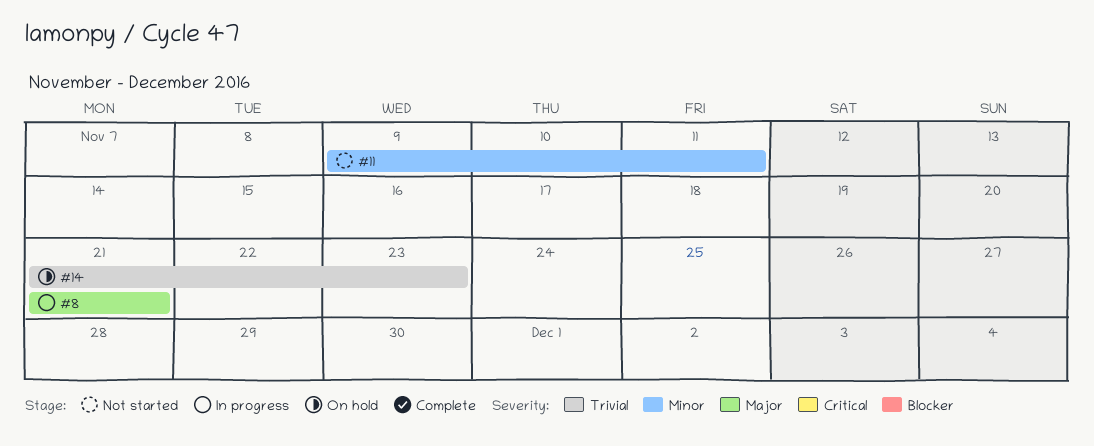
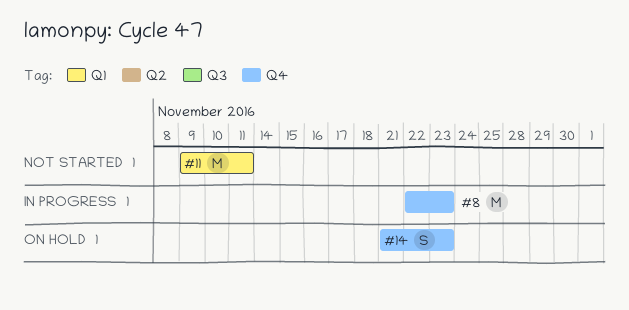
#8, start: Nov 21 -> Nov 22
#8, due: Nov 21 -> Nov 23

